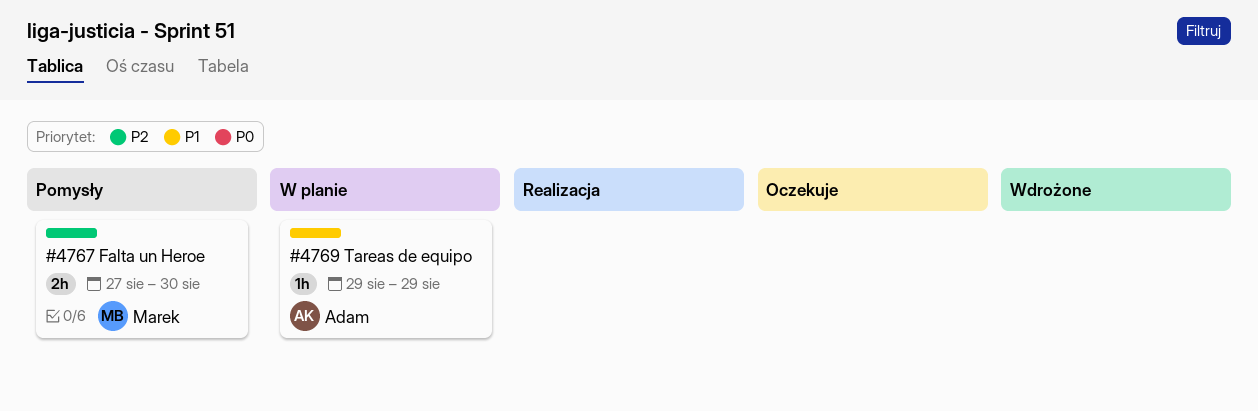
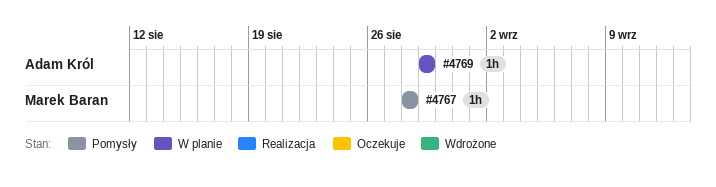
#4767, estimate: 2h -> 1h
#4767, start: Aug 27 -> Aug 28
#4767, due: Aug 30 -> Aug 28

